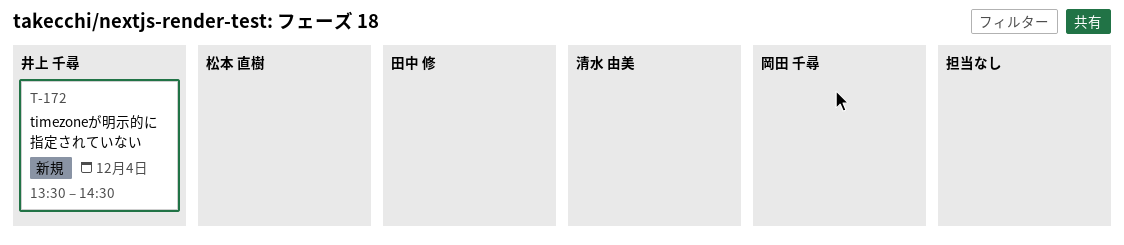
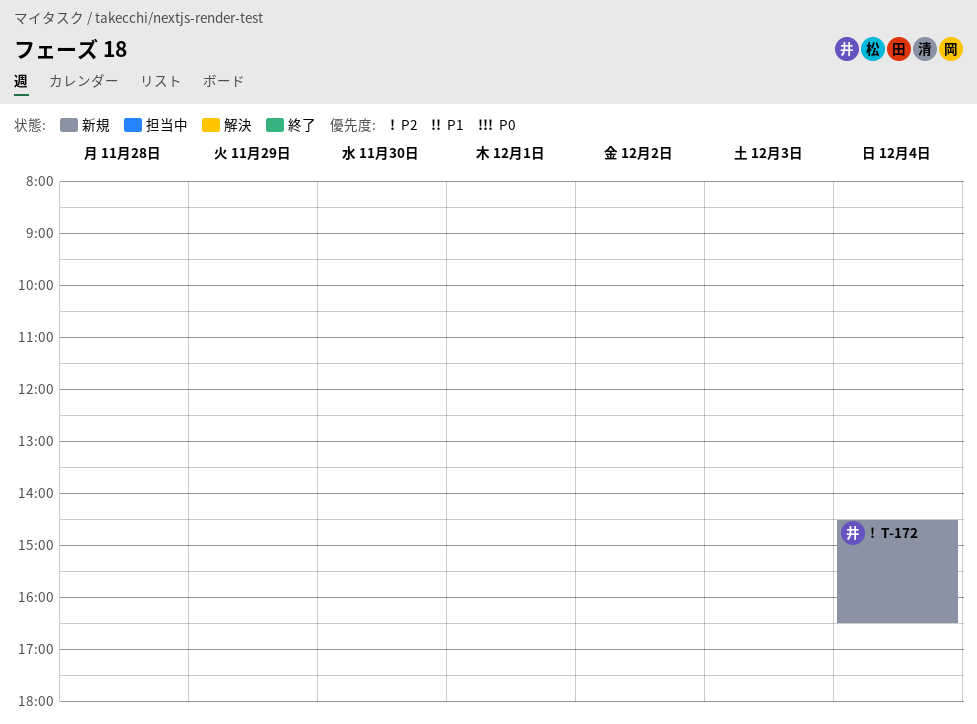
T-172, begins: 13:30 -> 14:30
T-172, ends: 14:30 -> 16:30

